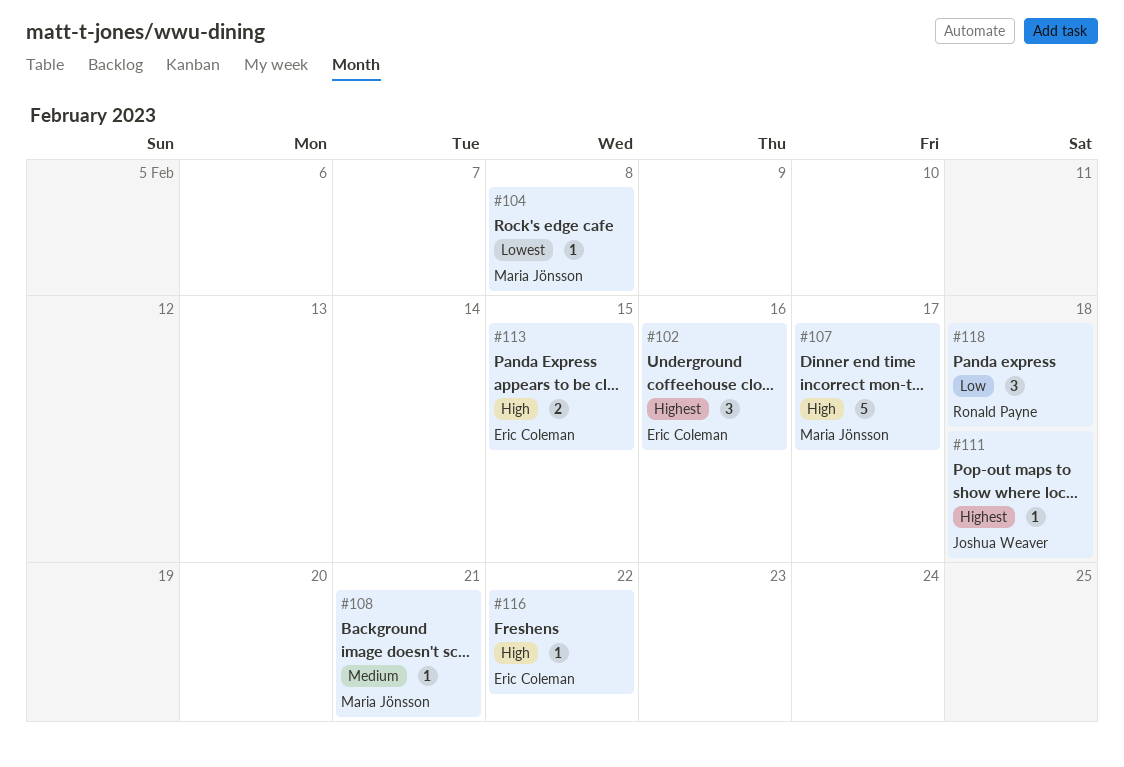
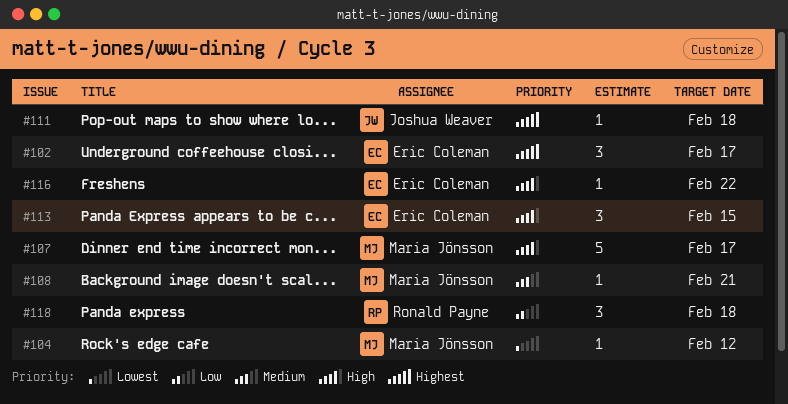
#102, due: Feb 16 -> Feb 17
#104, due: Feb 8 -> Feb 12
#113, estimate: 2 -> 3

